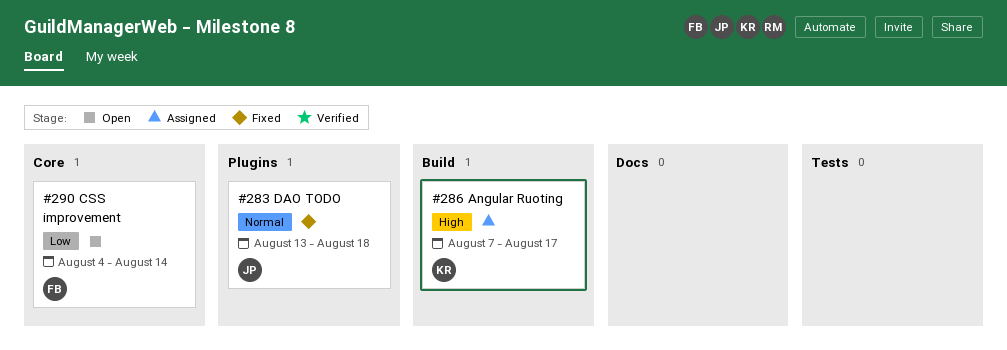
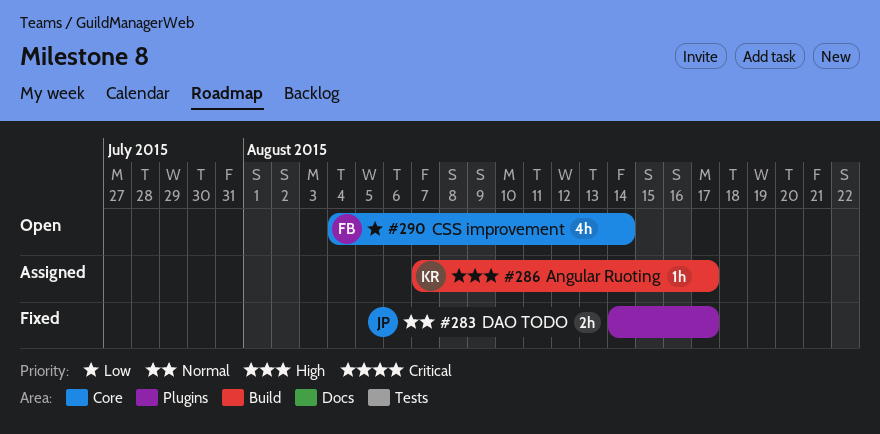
#283, start: Aug 13 -> Aug 14
#283, due: Aug 18 -> Aug 17

